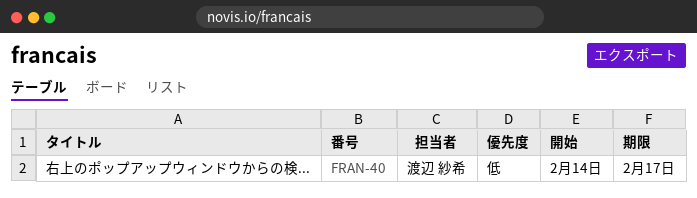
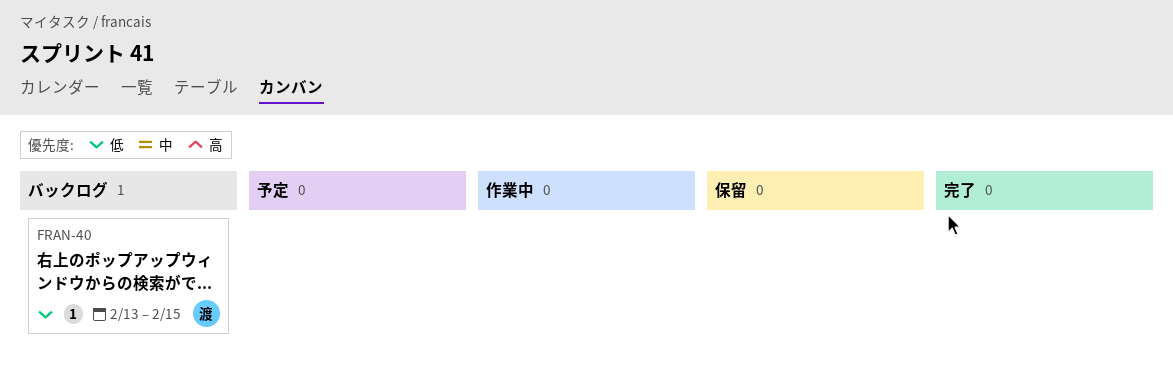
FRAN-40, start: Feb 14 -> Feb 13
FRAN-40, due: Feb 17 -> Feb 15

